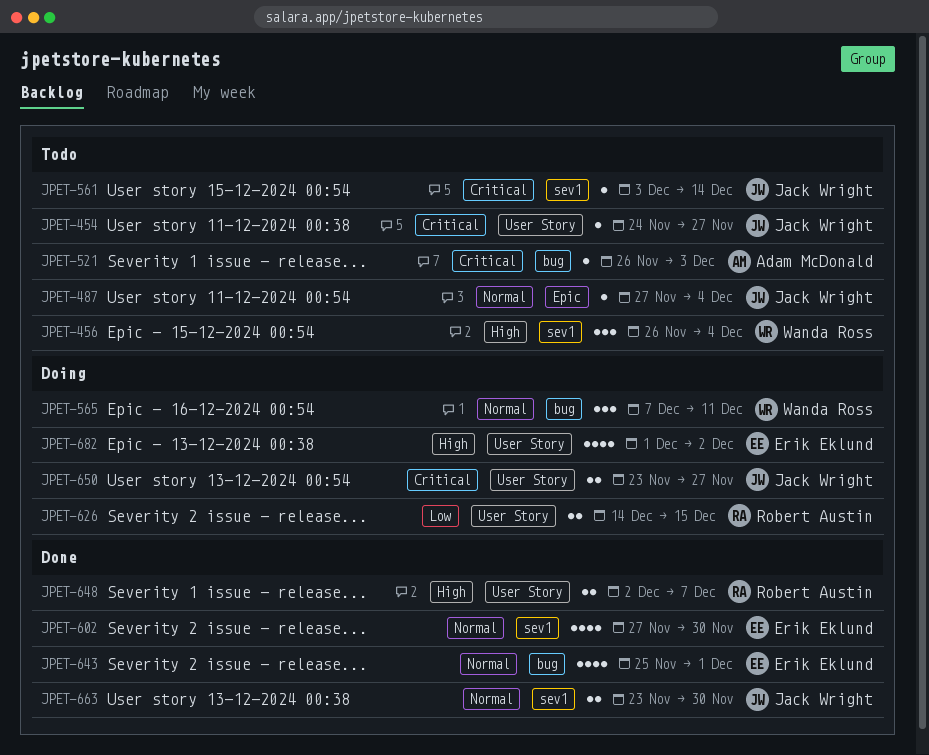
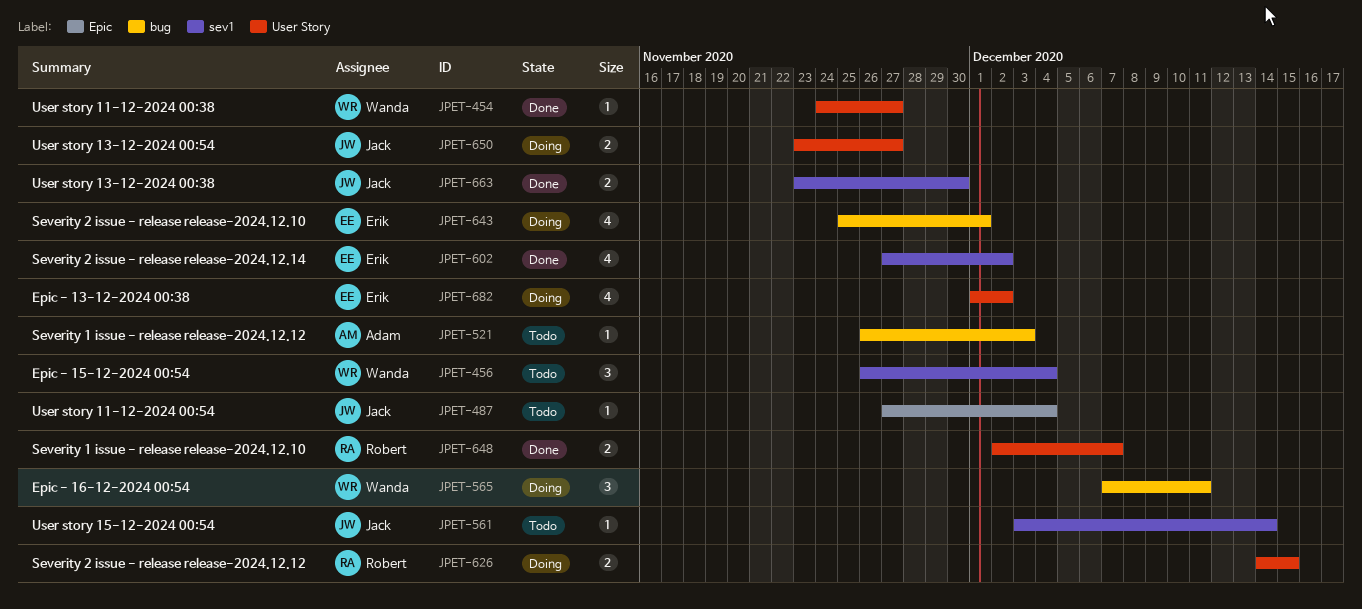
JPET-454, status: Todo -> Done
JPET-454, owner: Jack Wright -> Wanda Ross
JPET-602, due: Nov 30 -> Dec 2
JPET-643, status: Done -> Doing

